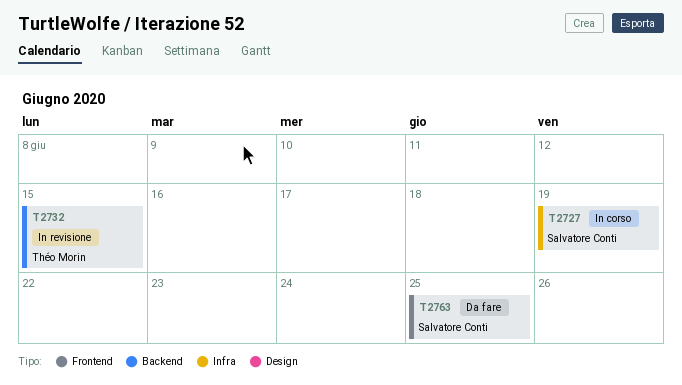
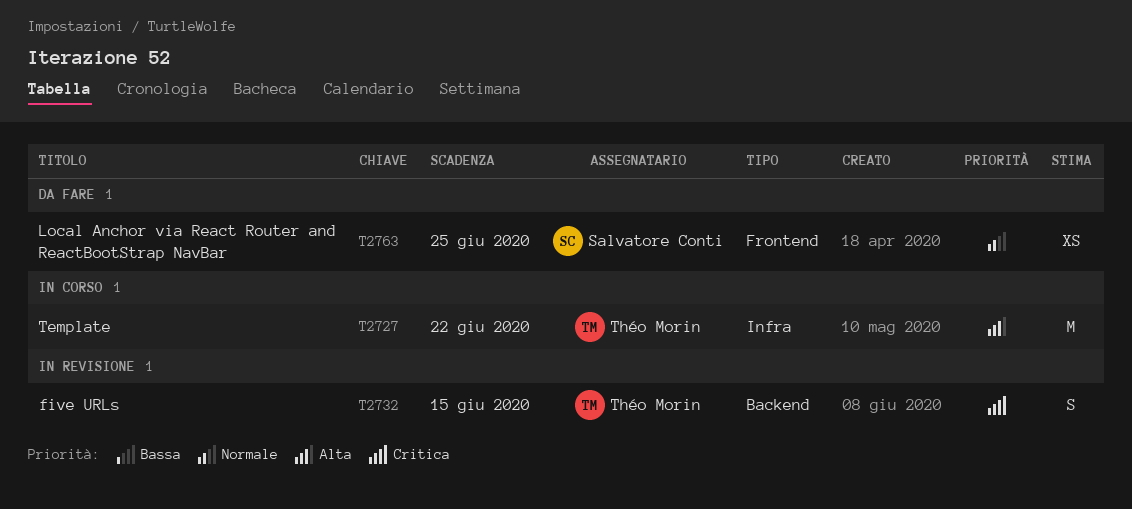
T2727, owner: Salvatore Conti -> Théo Morin
T2727, due: Jun 19 -> Jun 22

